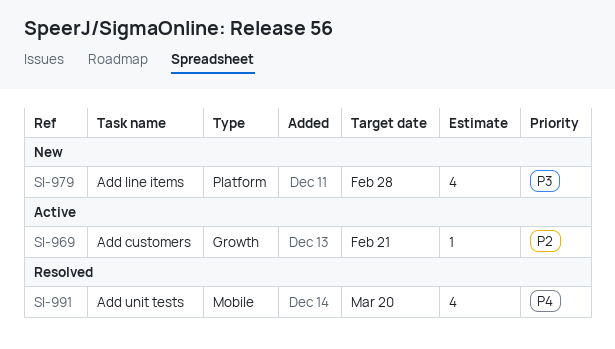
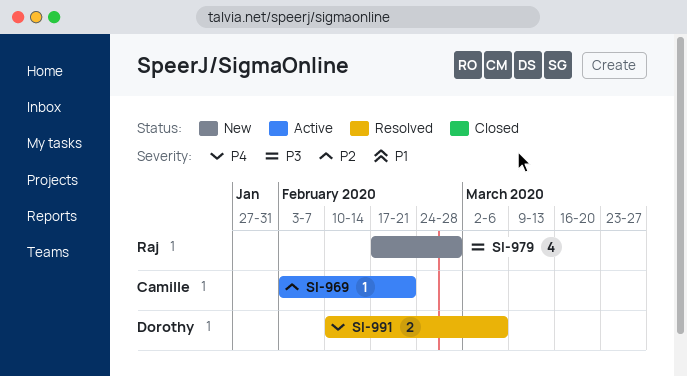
SI-991, estimate: 4 -> 2
SI-991, due: Mar 20 -> Mar 6

